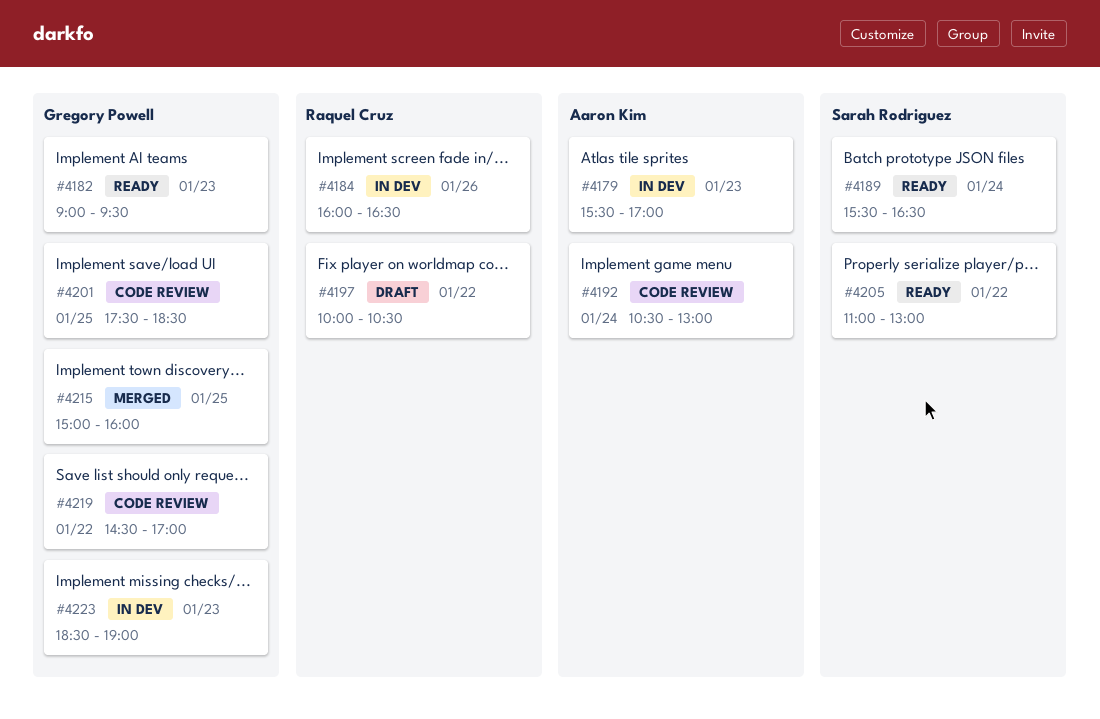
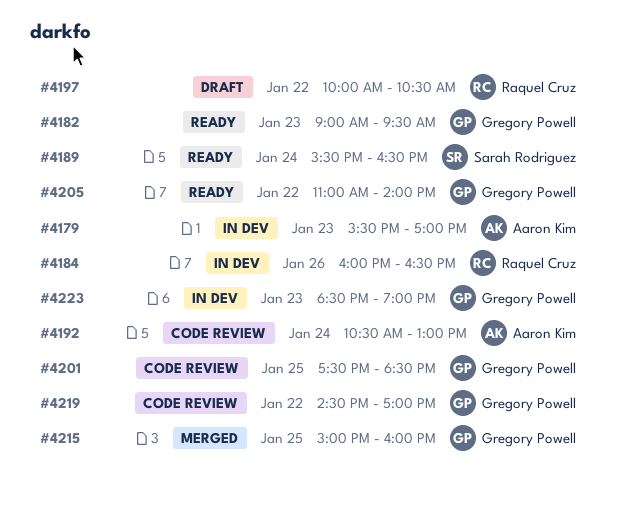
#4205, owner: Sarah Rodriguez -> Gregory Powell
#4205, ends: 13:00 -> 14:00

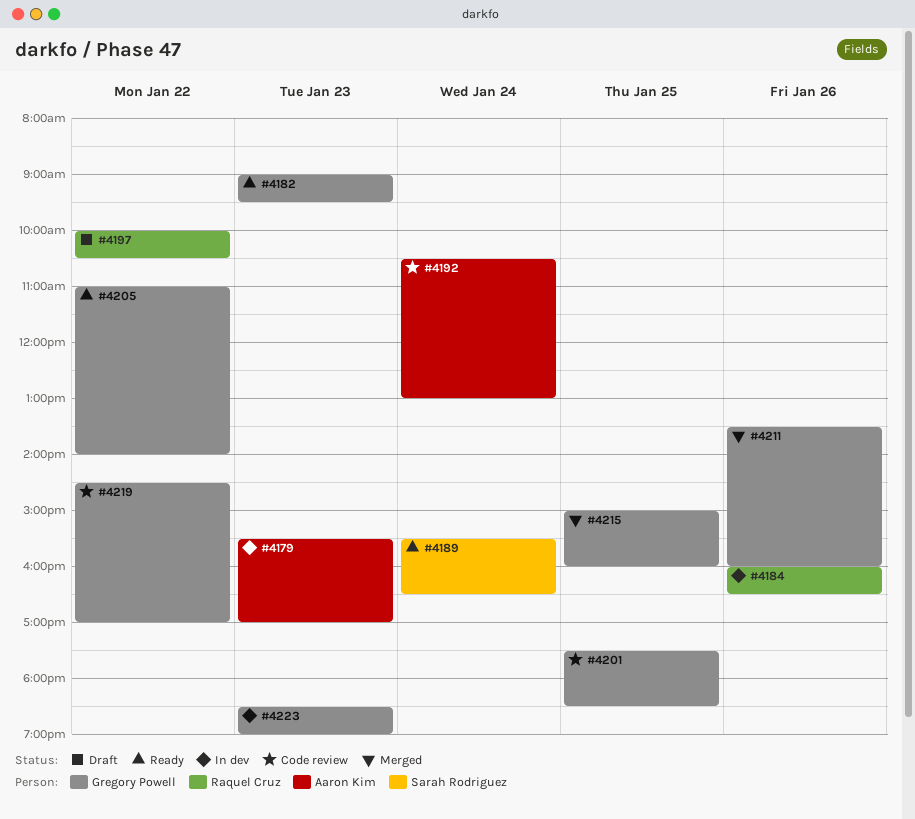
#4211: none -> present

